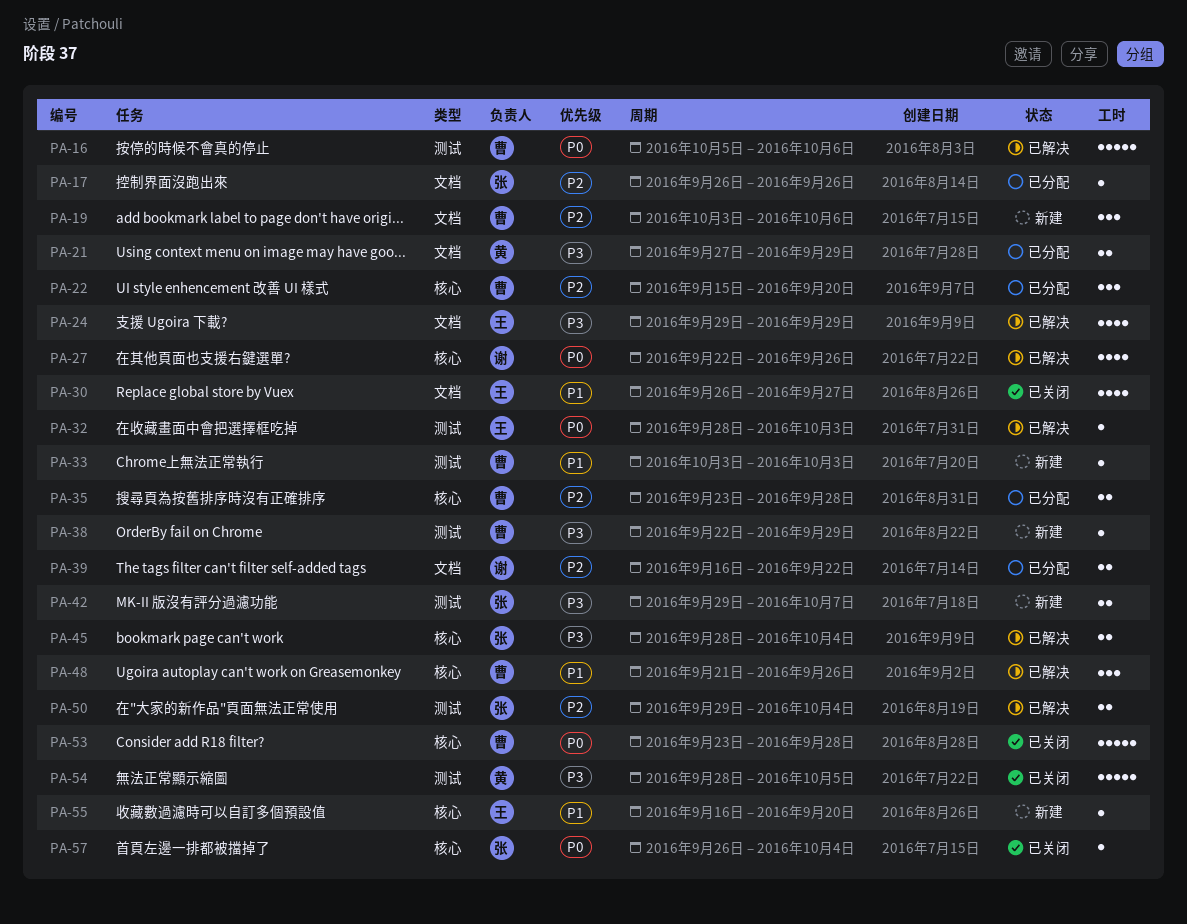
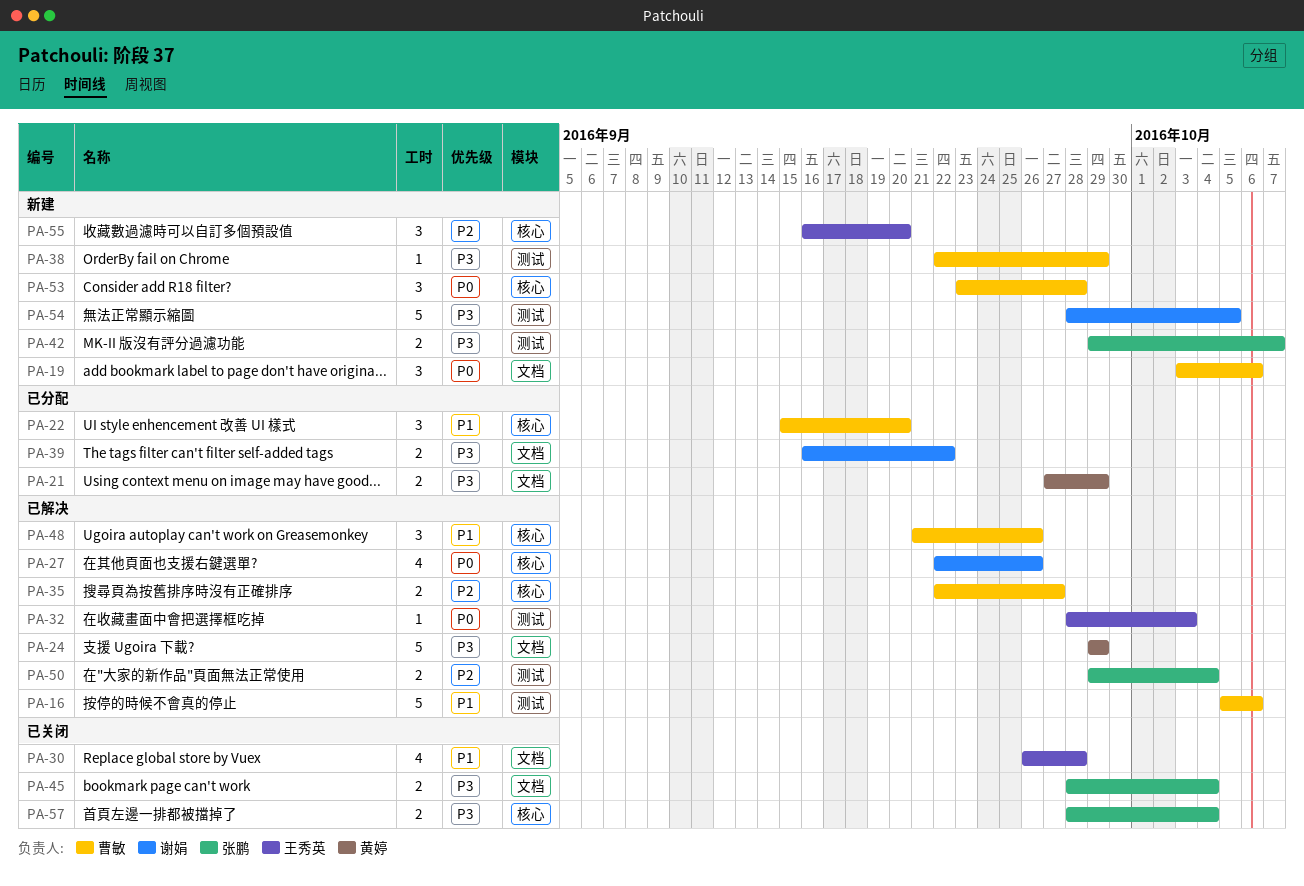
PA-16, priority: P0 -> P1
PA-17: present -> none
PA-19, priority: P2 -> P0
PA-22, priority: P2 -> P1
PA-24, owner: 王秀英 -> 黄婷
PA-24, estimate: 4 -> 5
PA-30, due: Sep 27 -> Sep 28
PA-33: present -> none
PA-35, status: 已分配 -> 已解决
PA-35, start: Sep 23 -> Sep 22
PA-35, due: Sep 28 -> Sep 27
PA-39, priority: P2 -> P3
PA-45, status: 已解决 -> 已关闭
PA-45, label: 核心 -> 文档
PA-53, status: 已关闭 -> 新建
PA-53, estimate: 5 -> 3
PA-54, status: 已关闭 -> 新建
PA-54, owner: 黄婷 -> 谢娟
PA-55, priority: P1 -> P2
PA-55, estimate: 1 -> 3
PA-57, priority: P0 -> P3
PA-57, estimate: 1 -> 2
PA-57, start: Sep 26 -> Sep 28

